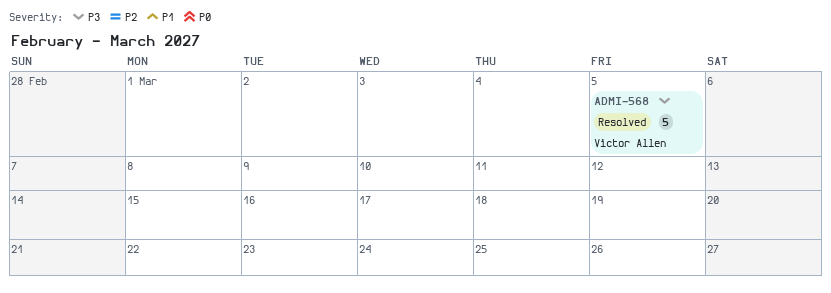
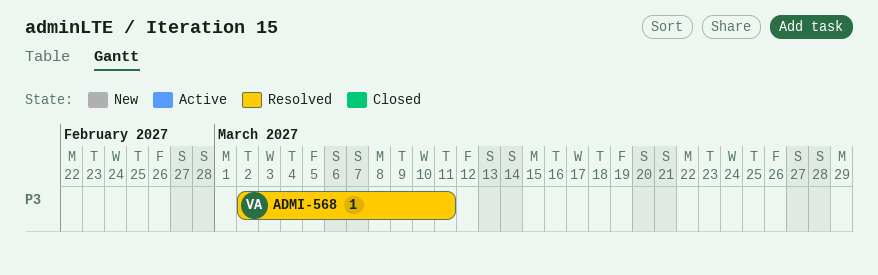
ADMI-568, estimate: 5 -> 1
ADMI-568, due: Mar 5 -> Mar 11

